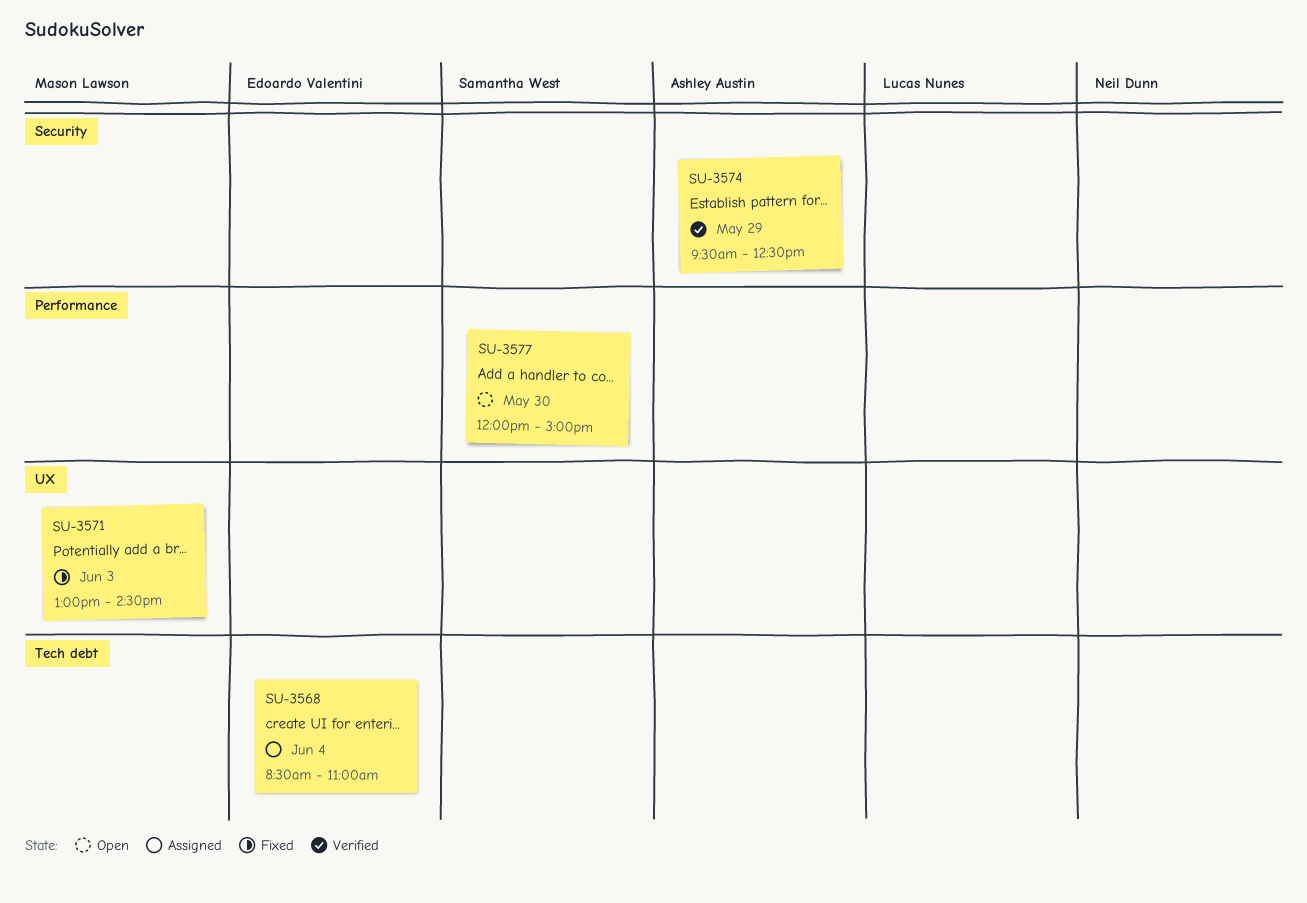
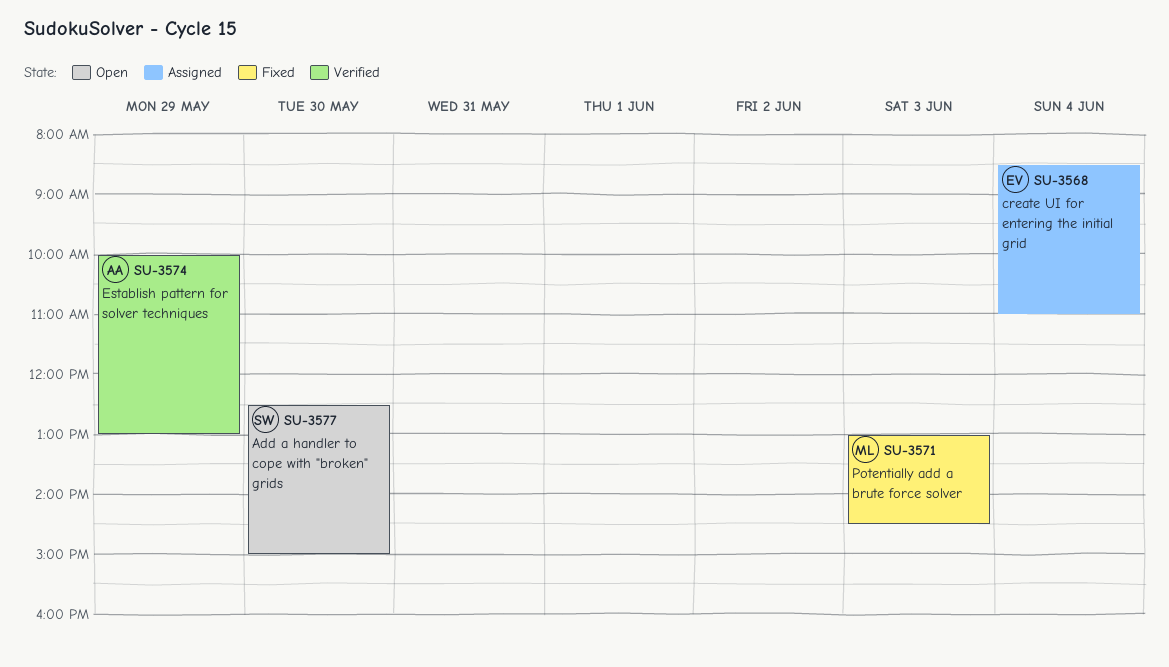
SU-3574, begins: 09:30 -> 10:00
SU-3574, ends: 12:30 -> 13:00
SU-3577, begins: 12:00 -> 12:30

